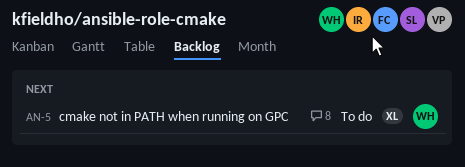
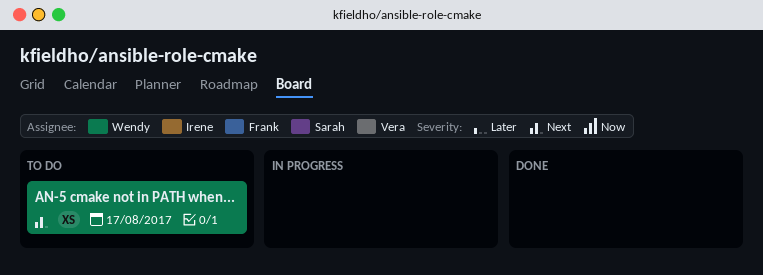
AN-5, estimate: XL -> XS

